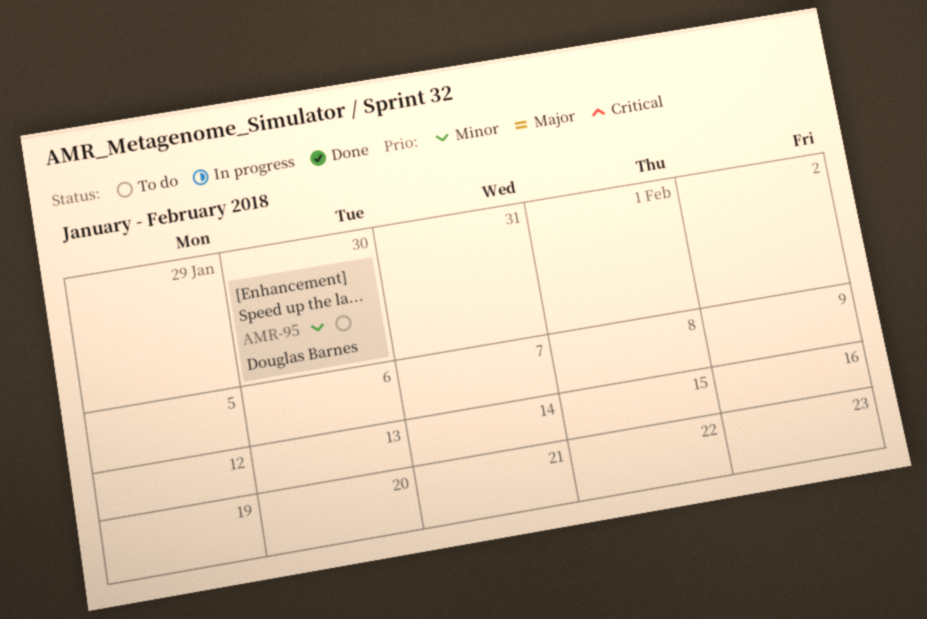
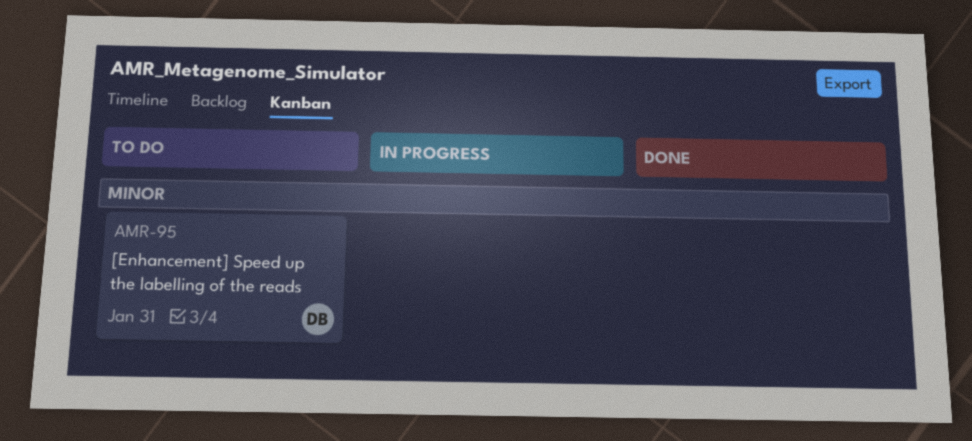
AMR-95, due: Jan 30 -> Jan 31

